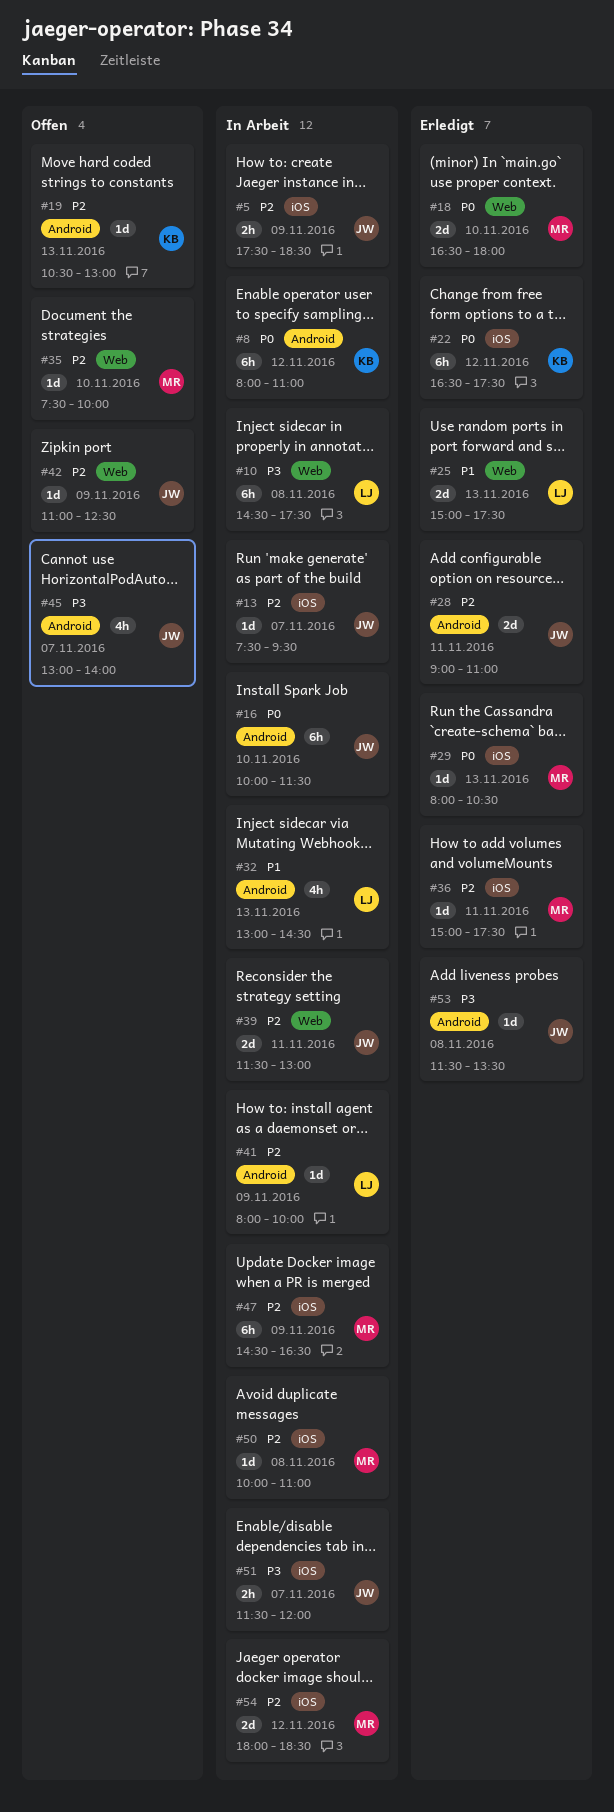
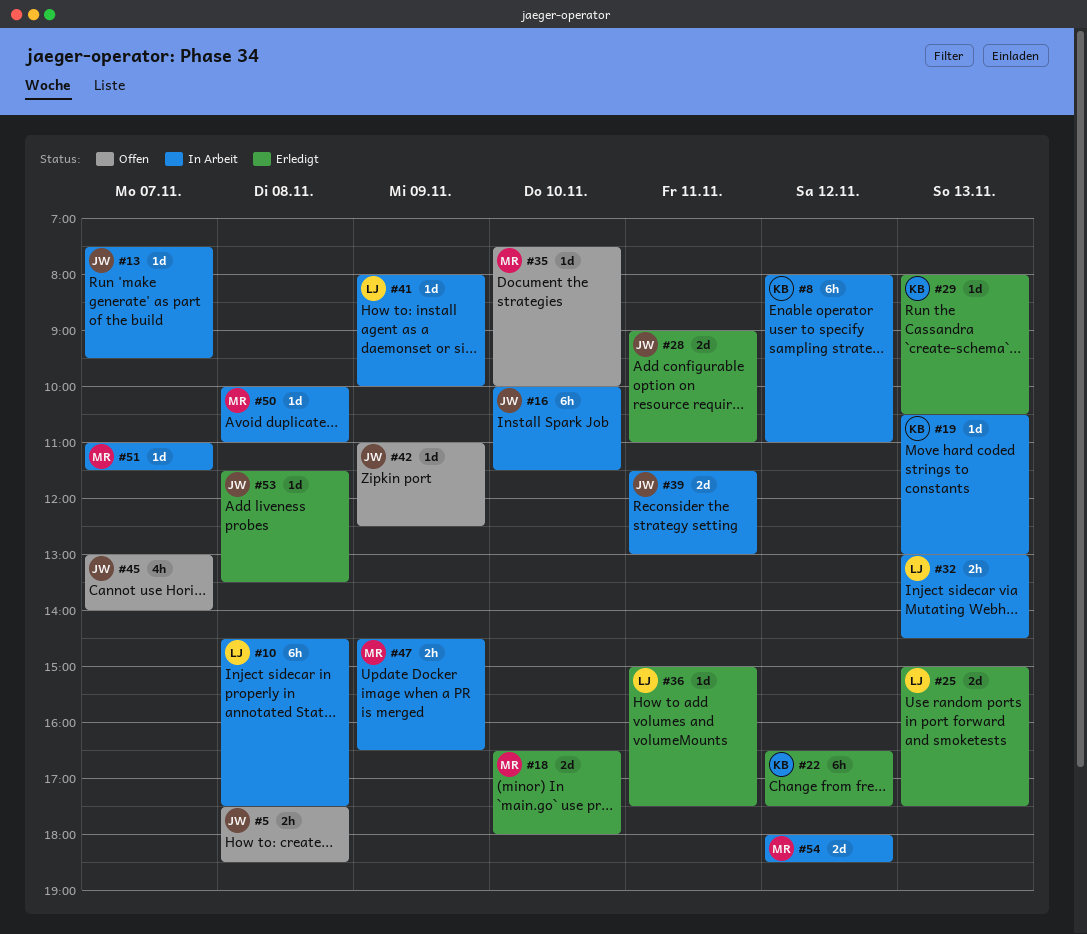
#5, status: In Arbeit -> Offen
#5, day: Nov 9 -> Nov 8
#19, status: Offen -> In Arbeit
#29, owner: MR -> KB
#32, estimate: 4h -> 2h
#36, owner: MR -> LJ
#47, estimate: 6h -> 2h
#51, owner: JW -> MR
#51, estimate: 2h -> 1d
#51, begins: 11:30 -> 11:00
#51, ends: 12:00 -> 11:30

